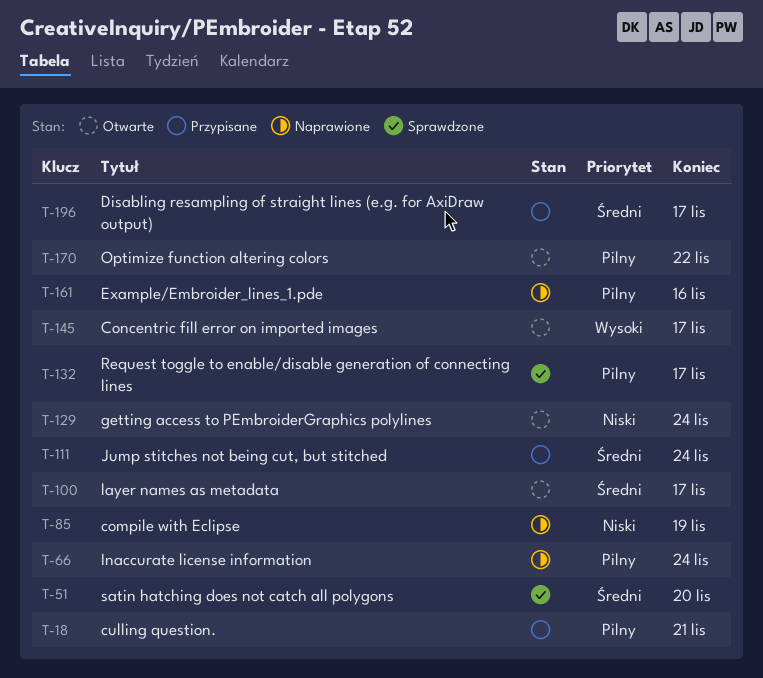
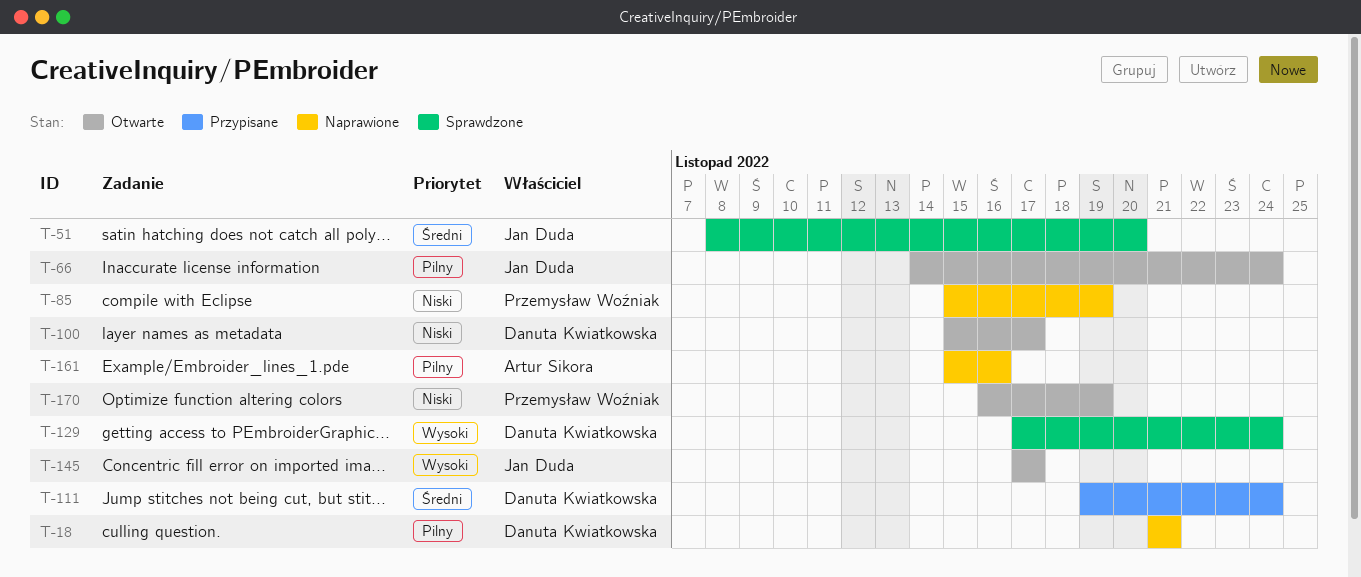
T-18, status: Przypisane -> Naprawione
T-66, status: Naprawione -> Otwarte
T-100, priority: Średni -> Niski
T-129, status: Otwarte -> Sprawdzone
T-129, priority: Niski -> Wysoki
T-132: present -> none
T-170, priority: Pilny -> Niski
T-170, due: Nov 22 -> Nov 19
T-196: present -> none

